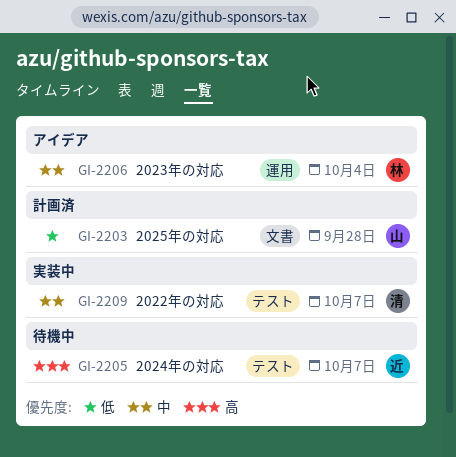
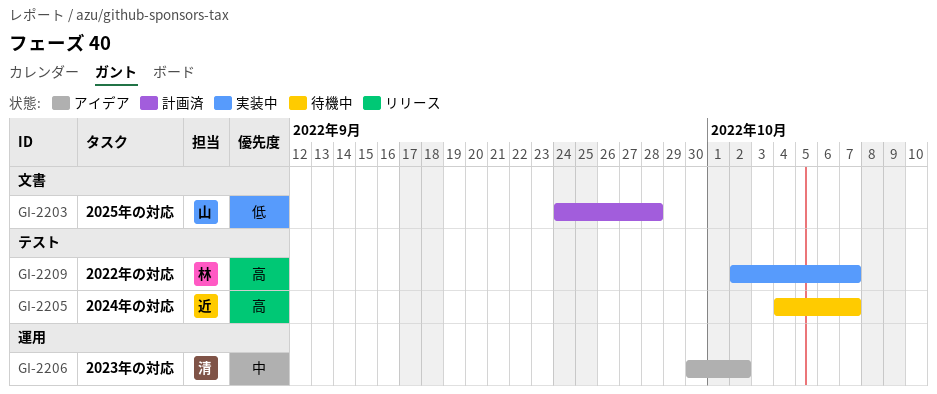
GI-2206, owner: 林 -> 清
GI-2206, due: Oct 4 -> Oct 2
GI-2209, owner: 清 -> 林
GI-2209, priority: 中 -> 高

